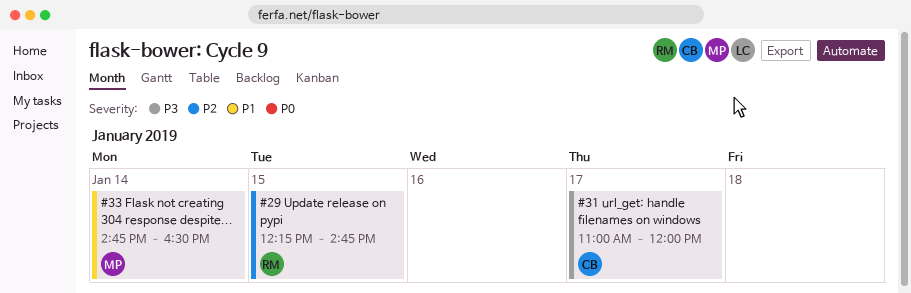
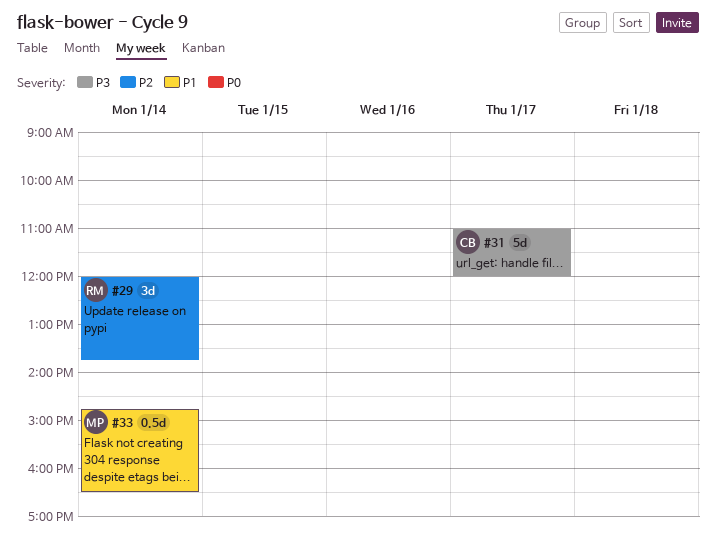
#29, day: Jan 15 -> Jan 14
#29, begins: 12:15 -> 12:00
#29, ends: 14:45 -> 13:45

